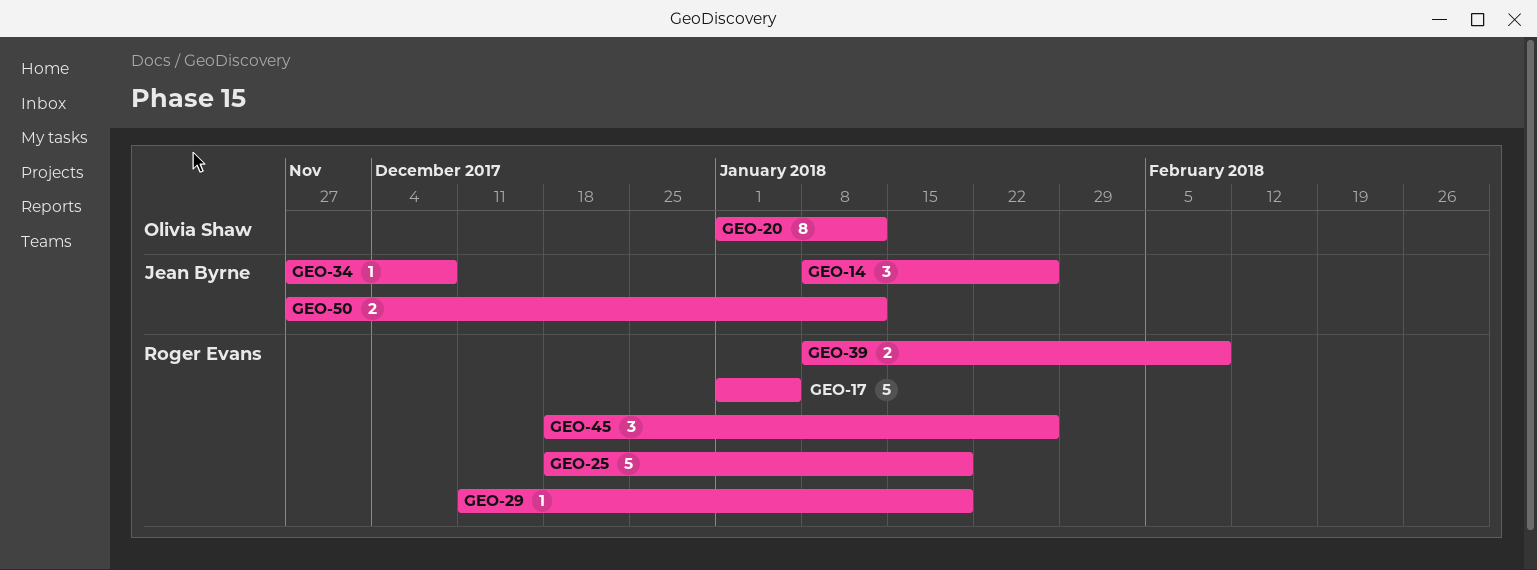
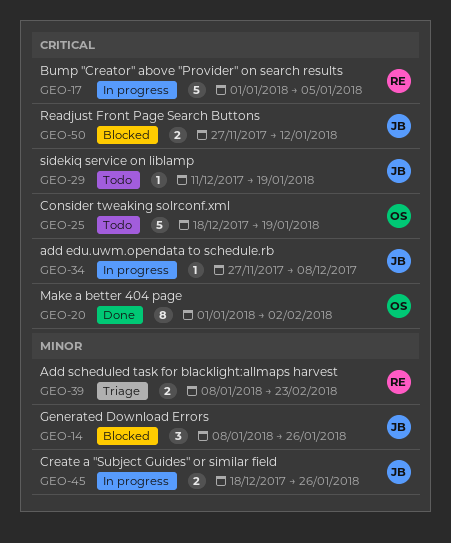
GEO-20, due: Jan 12 -> Feb 2
GEO-25, owner: Roger Evans -> Olivia Shaw
GEO-29, owner: Roger Evans -> Jean Byrne
GEO-39, due: Feb 9 -> Feb 23
GEO-45, owner: Roger Evans -> Jean Byrne
GEO-45, estimate: 3 -> 2

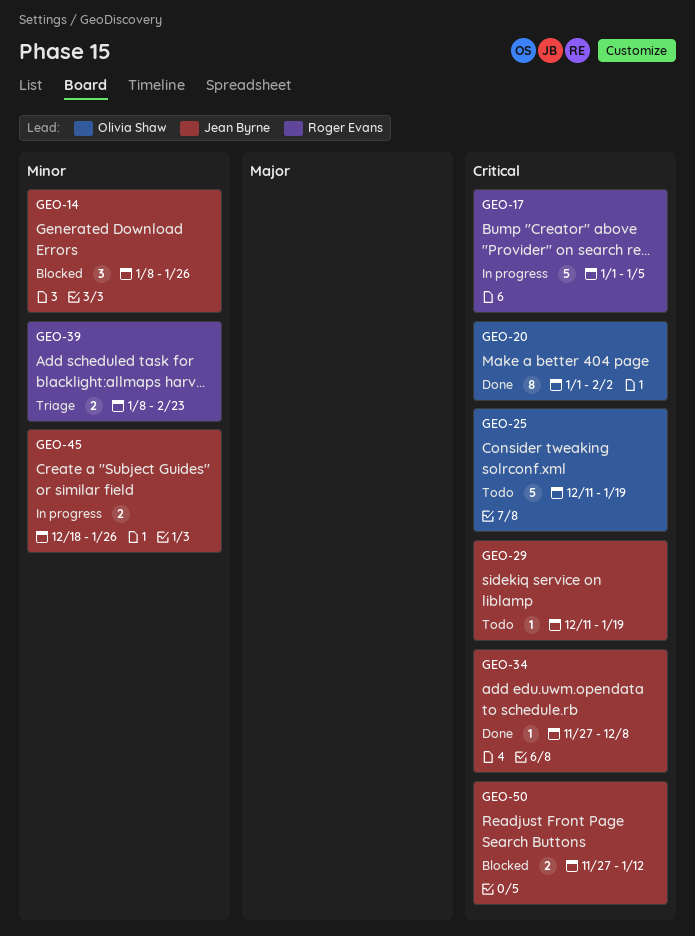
GEO-25, start: Dec 18 -> Dec 11
GEO-34, status: In progress -> Done

